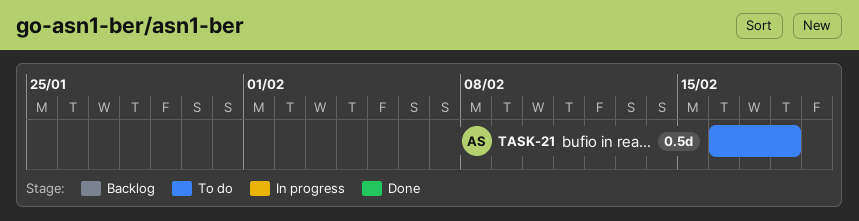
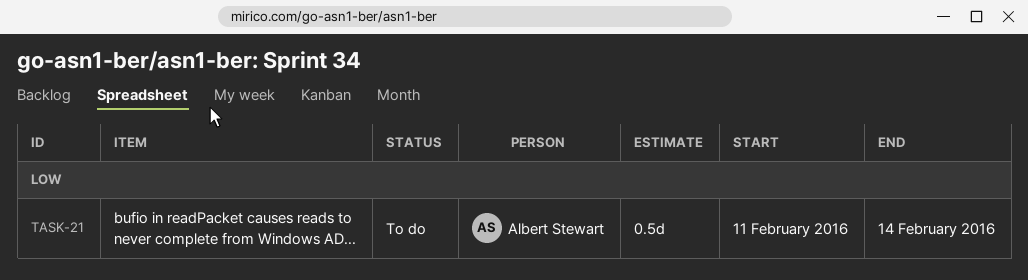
TASK-21, start: Feb 16 -> Feb 11
TASK-21, due: Feb 18 -> Feb 14

